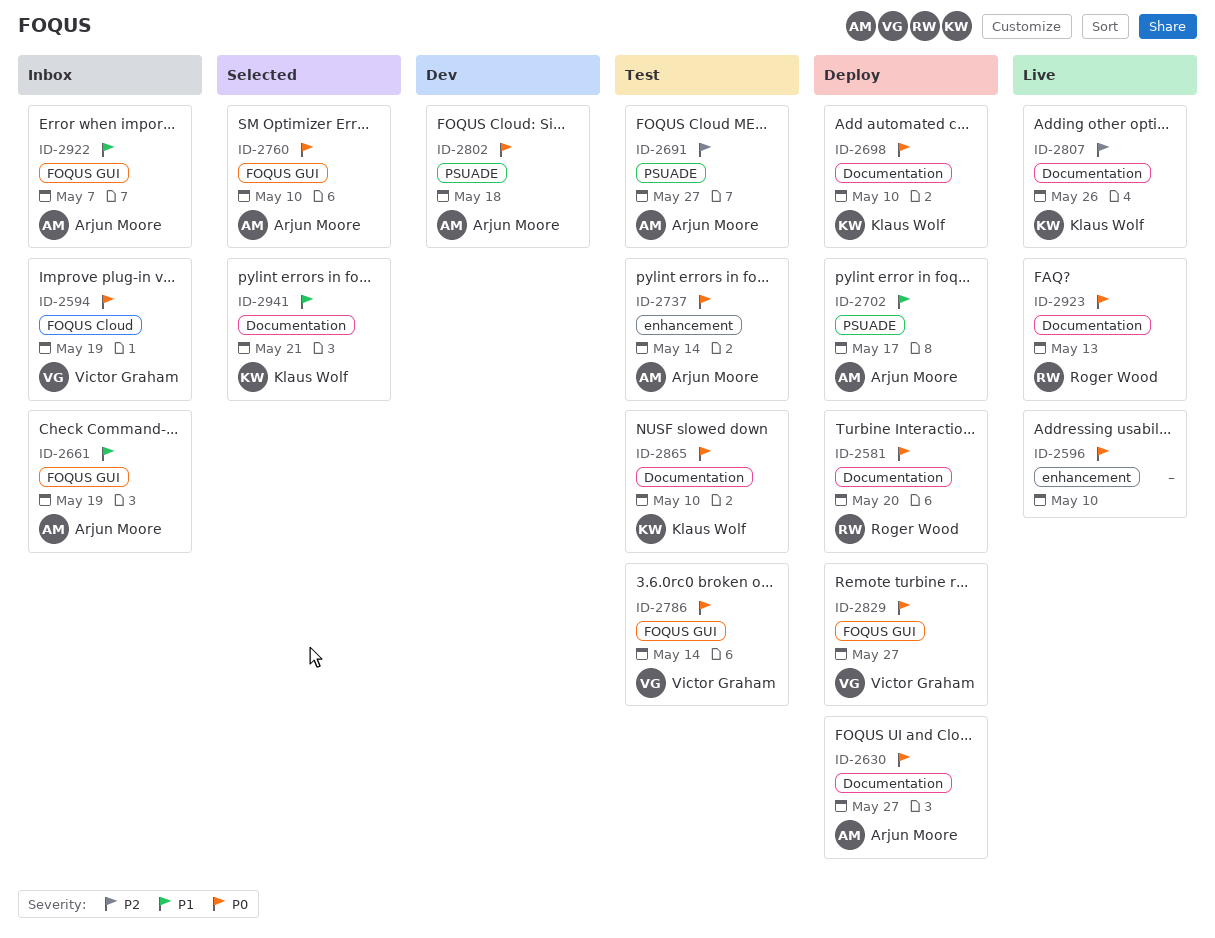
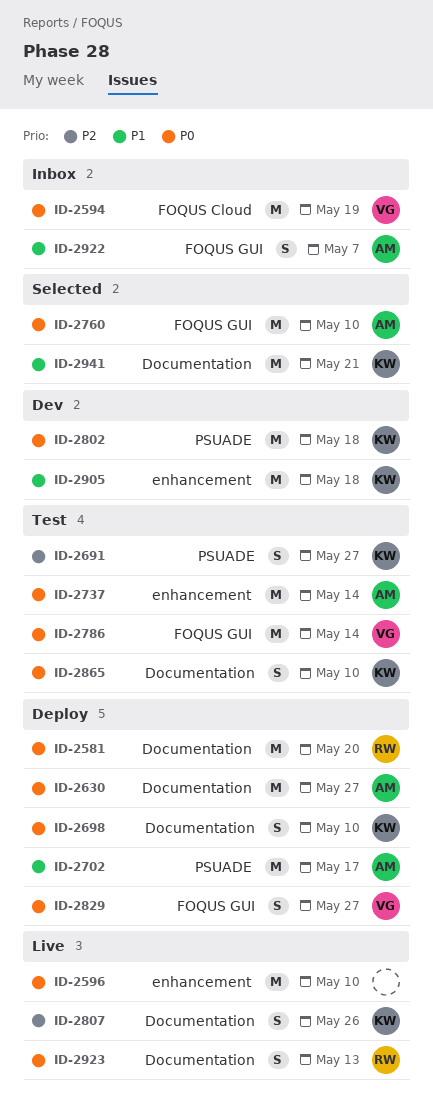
ID-2661: present -> none
ID-2691, owner: Arjun Moore -> Klaus Wolf
ID-2802, owner: Arjun Moore -> Klaus Wolf
ID-2905: none -> present

